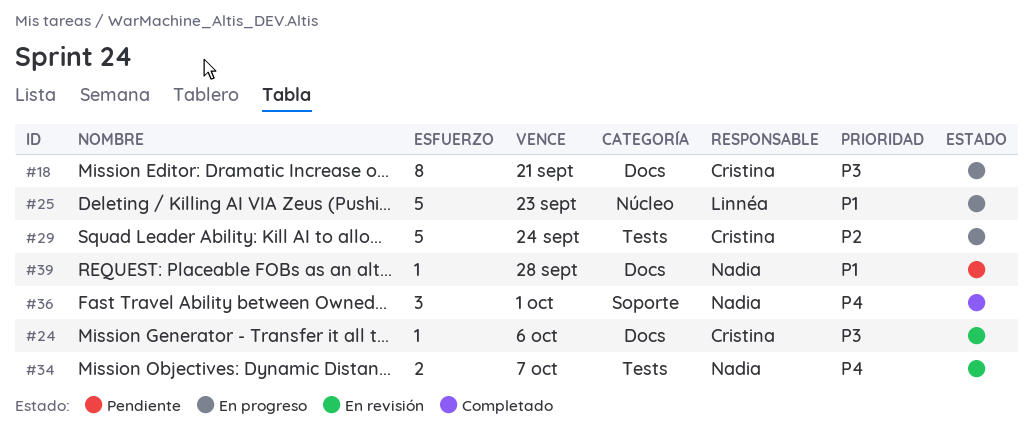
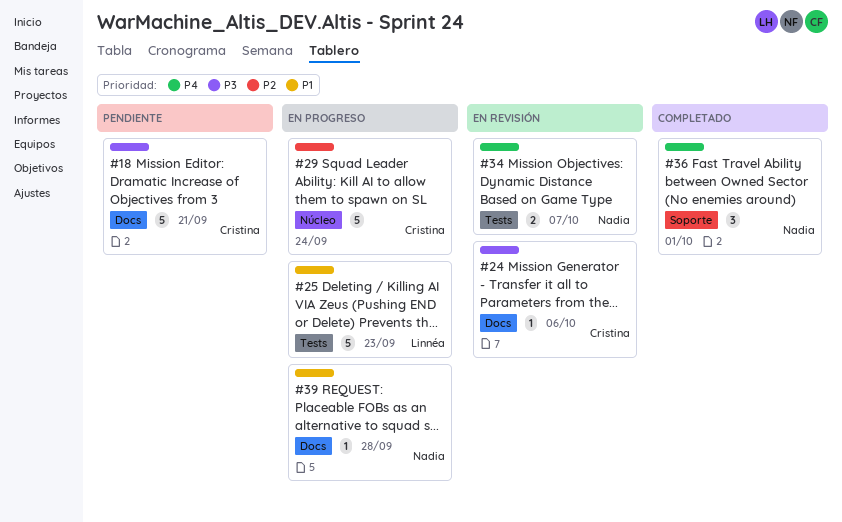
#18, status: En progreso -> Pendiente
#18, estimate: 8 -> 5
#25, label: Núcleo -> Tests
#29, label: Tests -> Núcleo
#39, status: Pendiente -> En progreso

